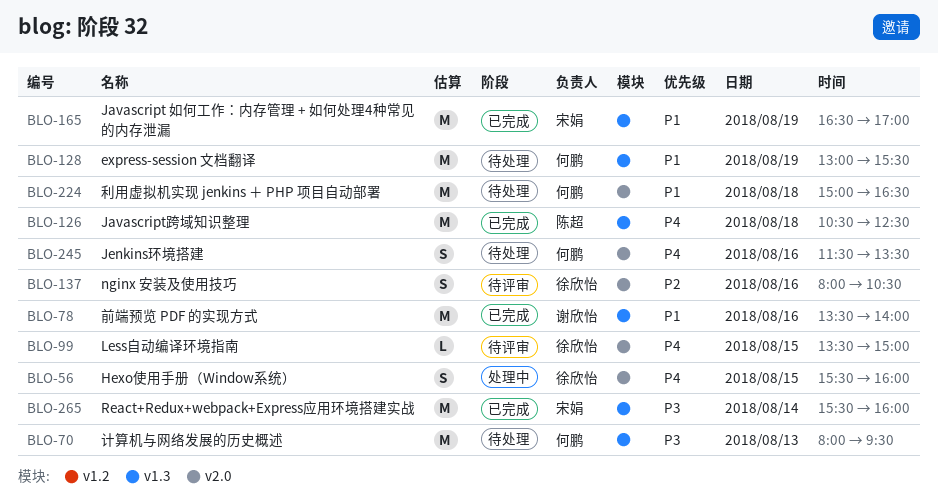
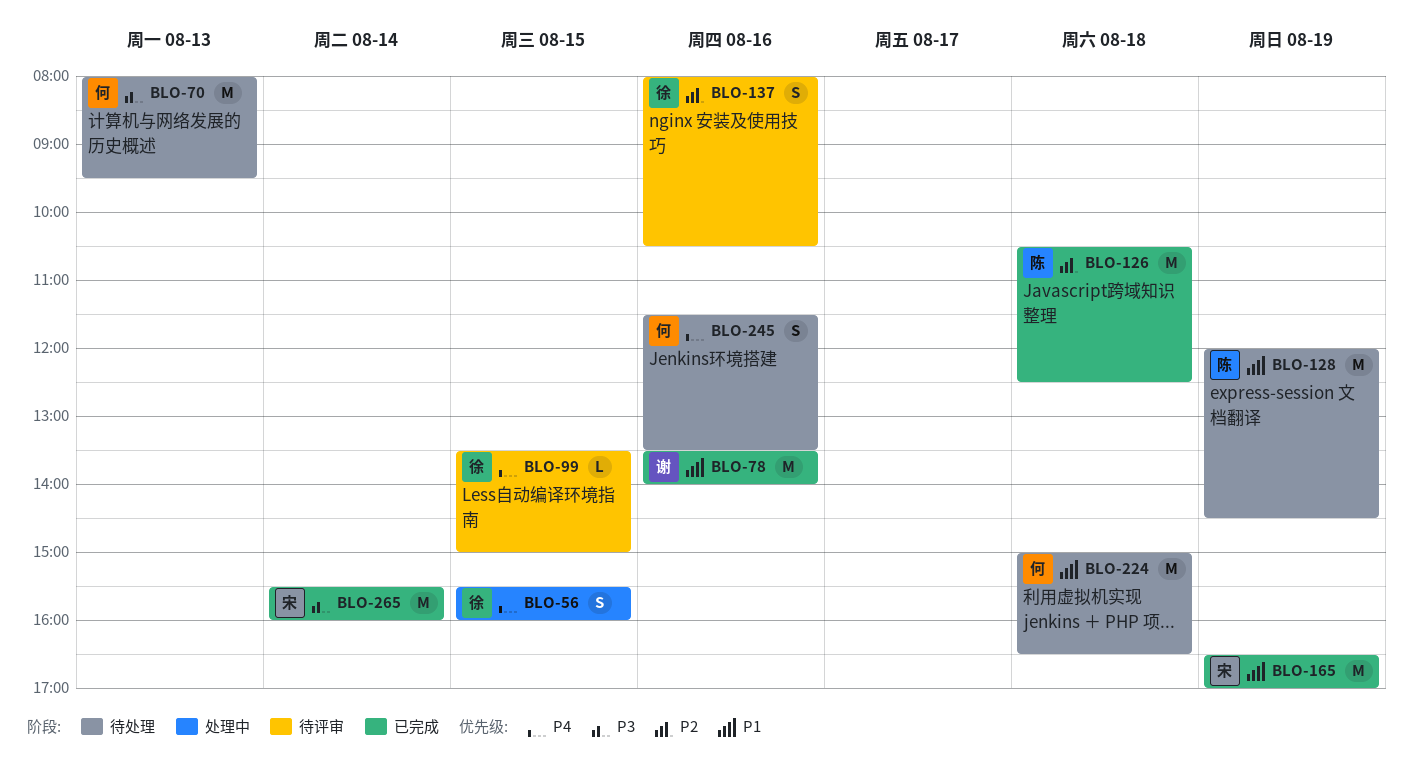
BLO-126, priority: P4 -> P2
BLO-128, owner: 何鹏 -> 陈超
BLO-128, begins: 13:00 -> 12:00
BLO-128, ends: 15:30 -> 14:30

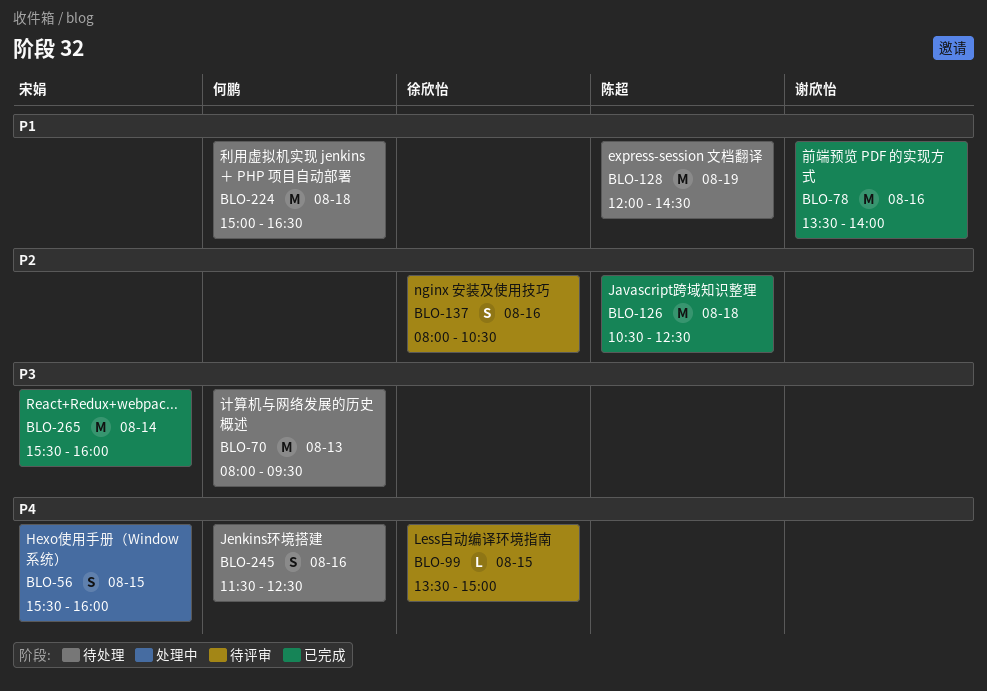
BLO-56, owner: 徐欣怡 -> 宋娟
BLO-165: present -> none
BLO-245, ends: 13:30 -> 12:30

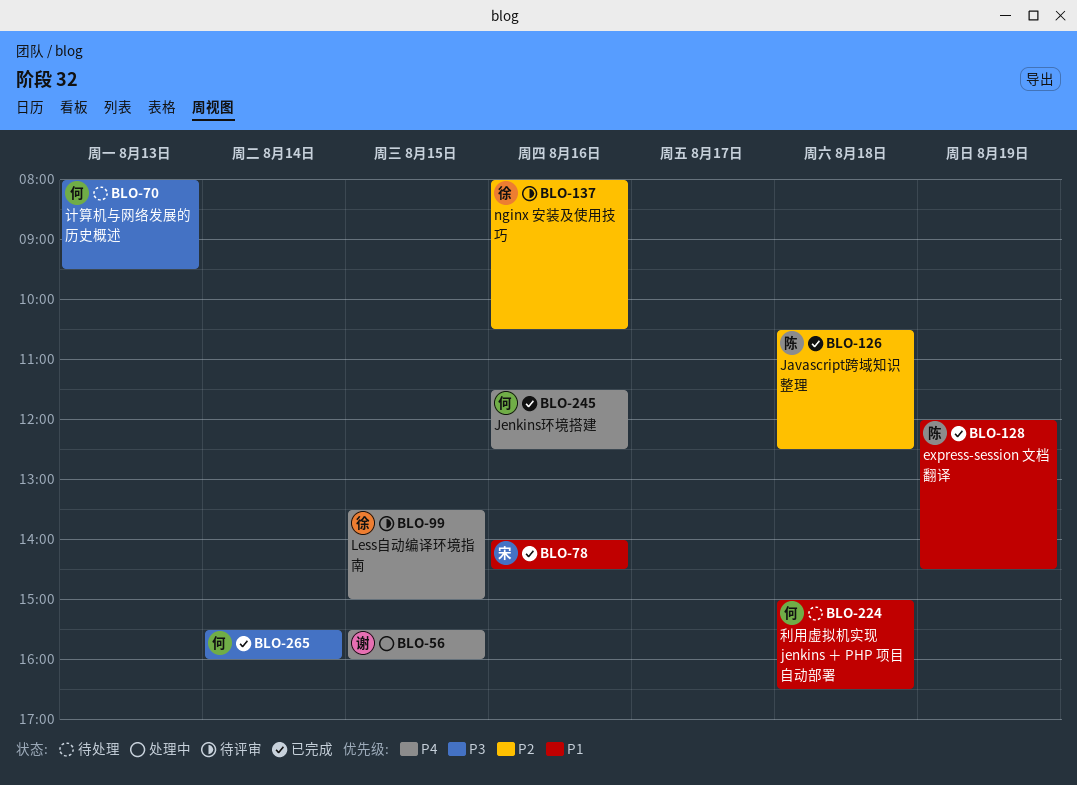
BLO-56, owner: 宋娟 -> 谢欣怡
BLO-78, owner: 谢欣怡 -> 宋娟
BLO-78, begins: 13:30 -> 14:00
BLO-78, ends: 14:00 -> 14:30
BLO-128, status: 待处理 -> 已完成
BLO-245, status: 待处理 -> 已完成
BLO-265, owner: 宋娟 -> 何鹏

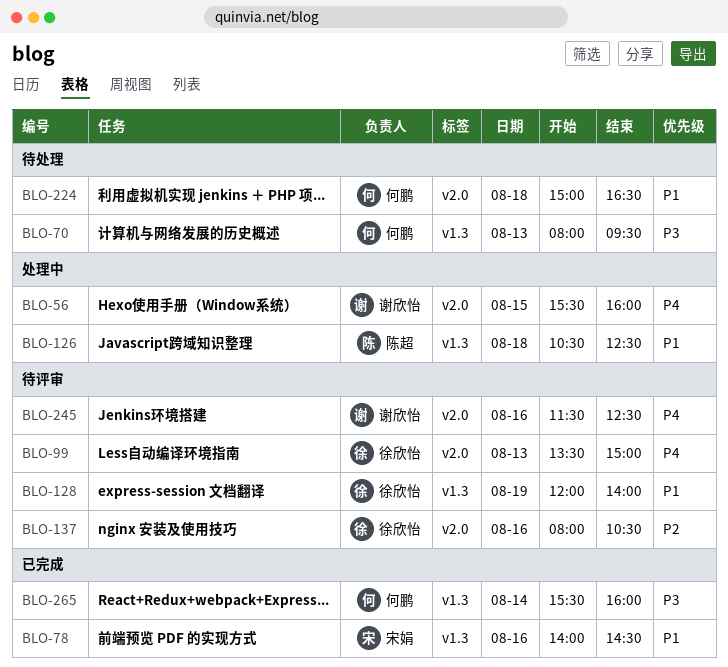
BLO-99, day: Aug 15 -> Aug 13
BLO-126, status: 已完成 -> 处理中
BLO-126, priority: P2 -> P1
BLO-128, status: 已完成 -> 待评审
BLO-128, owner: 陈超 -> 徐欣怡
BLO-128, ends: 14:30 -> 14:00
BLO-245, status: 已完成 -> 待评审
BLO-245, owner: 何鹏 -> 谢欣怡

